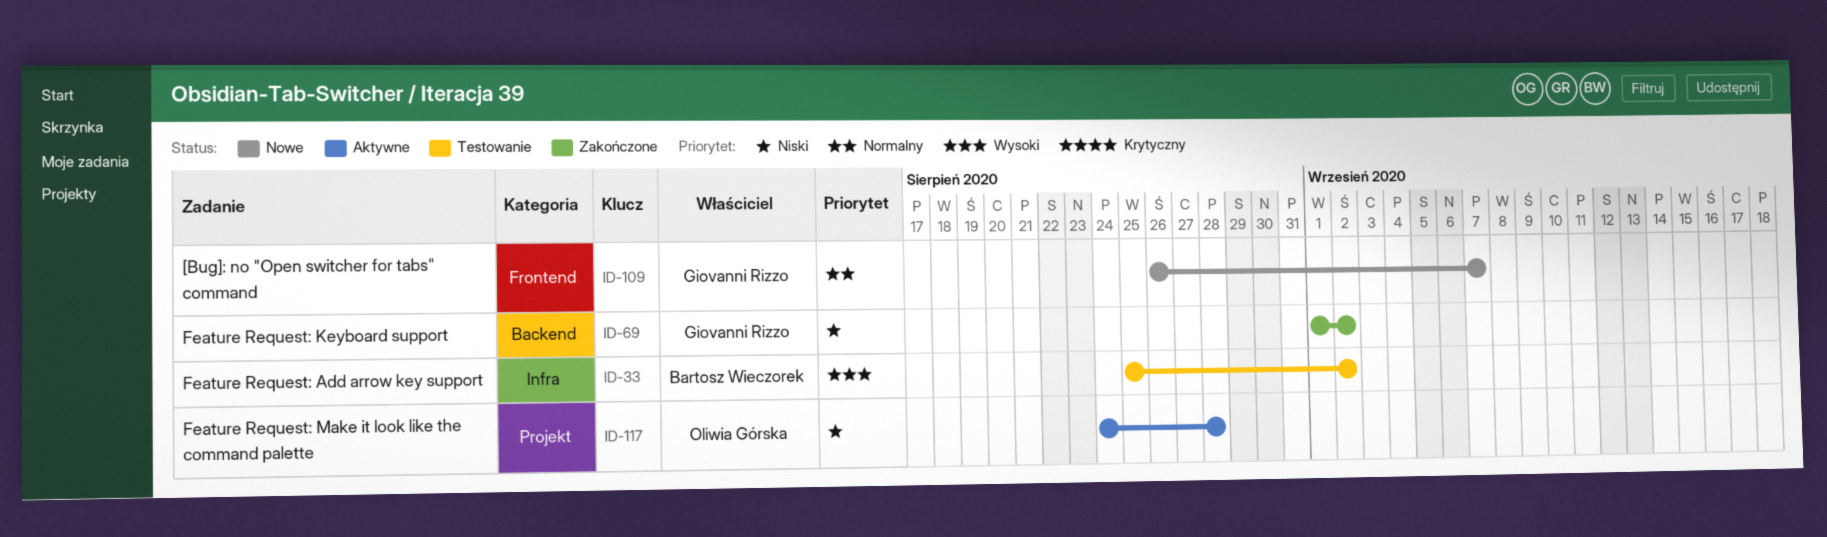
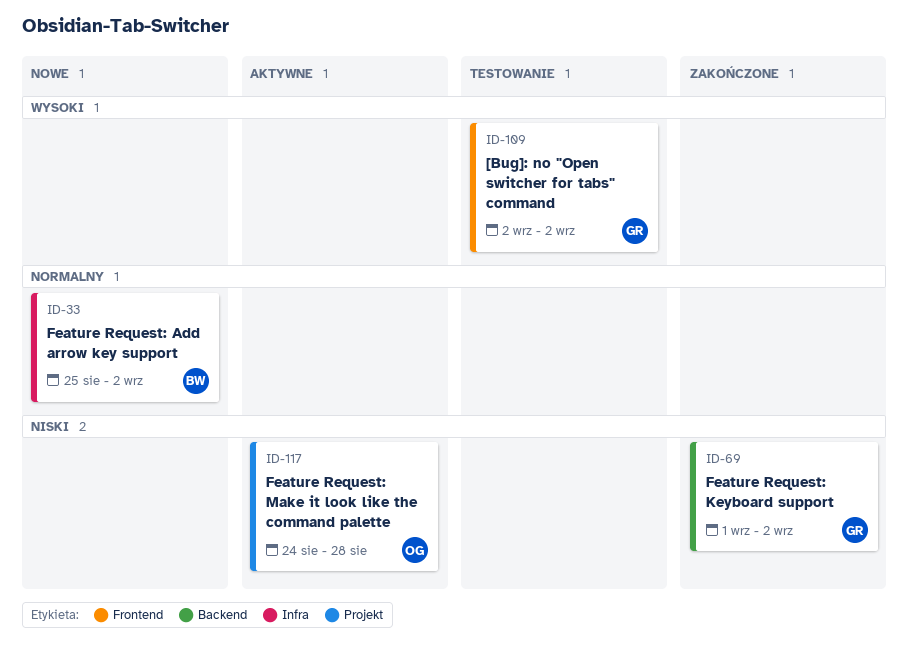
ID-33, status: Testowanie -> Nowe
ID-33, priority: Wysoki -> Normalny
ID-109, status: Nowe -> Testowanie
ID-109, priority: Normalny -> Wysoki
ID-109, start: Aug 26 -> Sep 2
ID-109, due: Sep 7 -> Sep 2

